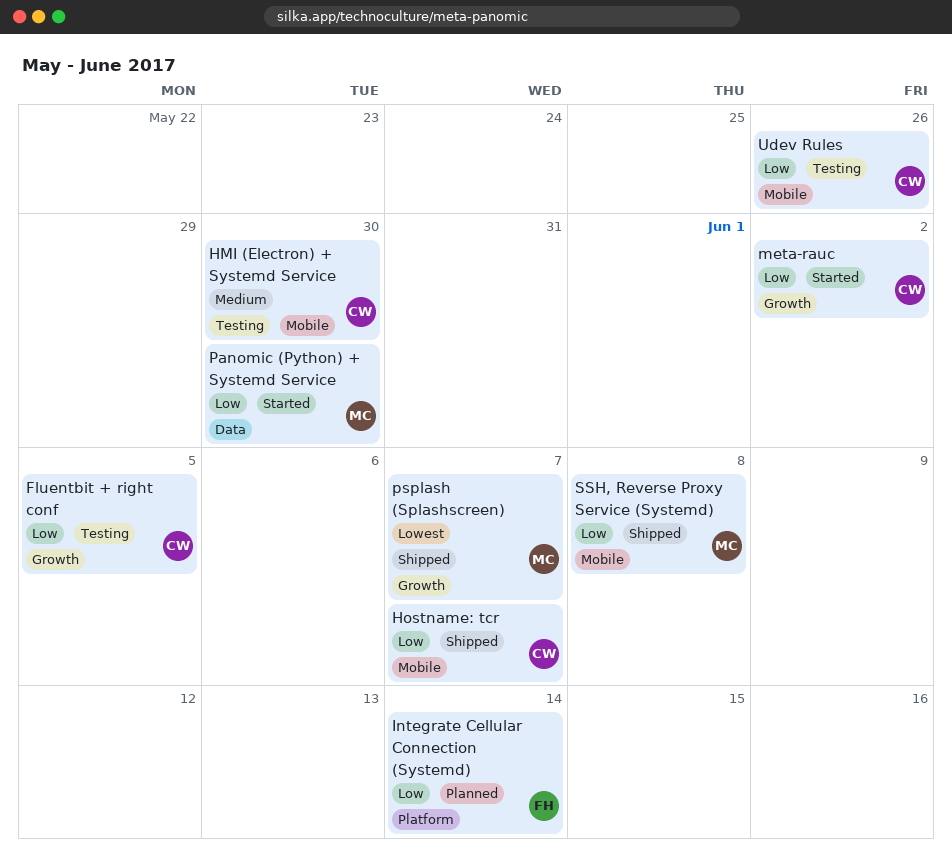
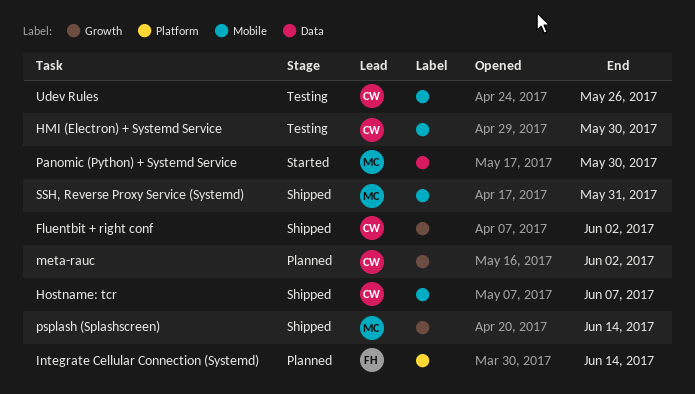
Fluentbit + right conf, status: Testing -> Shipped
Fluentbit + right conf, due: Jun 5 -> Jun 2
meta-rauc, status: Started -> Planned
psplash (Splashscreen), due: Jun 7 -> Jun 14
SSH, Reverse Proxy Service (Systemd), due: Jun 8 -> May 31

